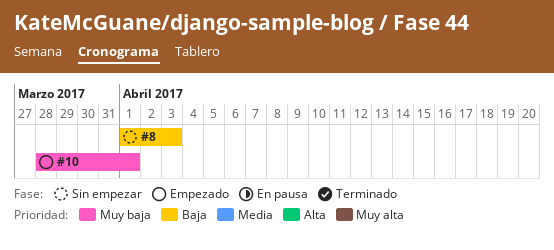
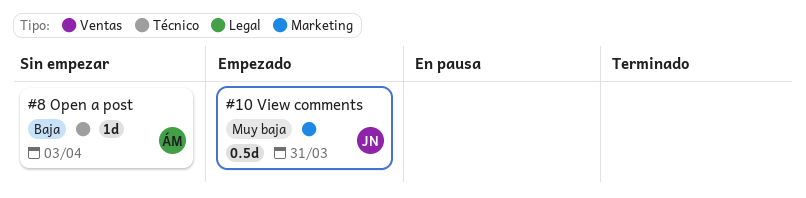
#10, due: Apr 1 -> Mar 31

